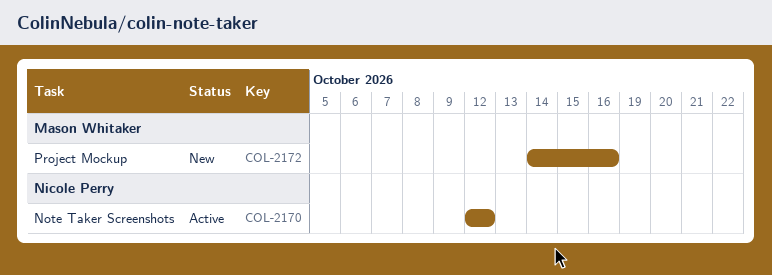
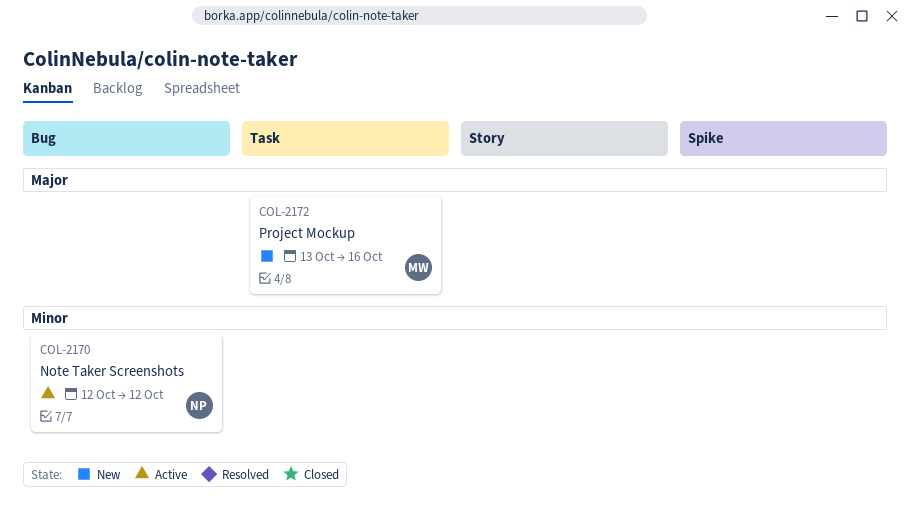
COL-2172, start: Oct 14 -> Oct 13

